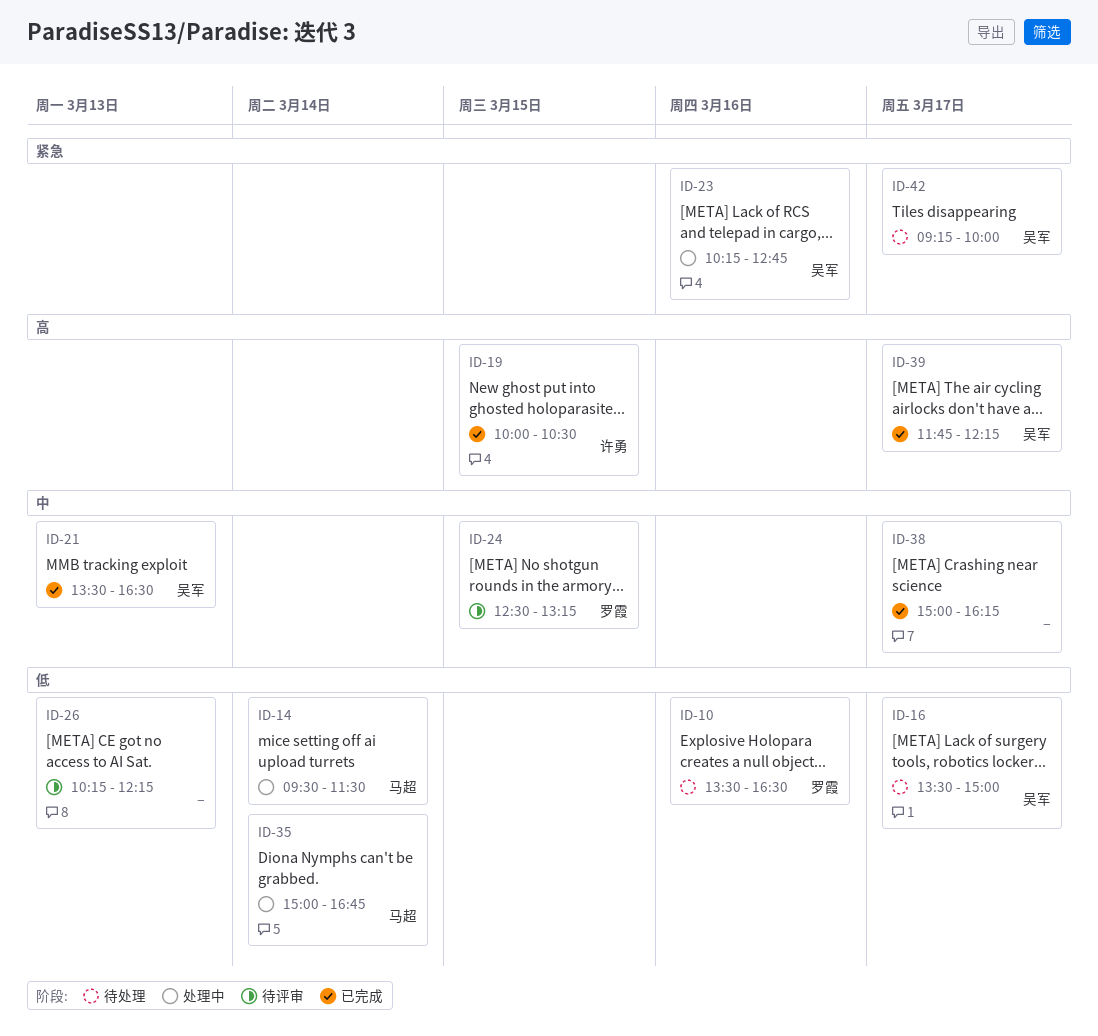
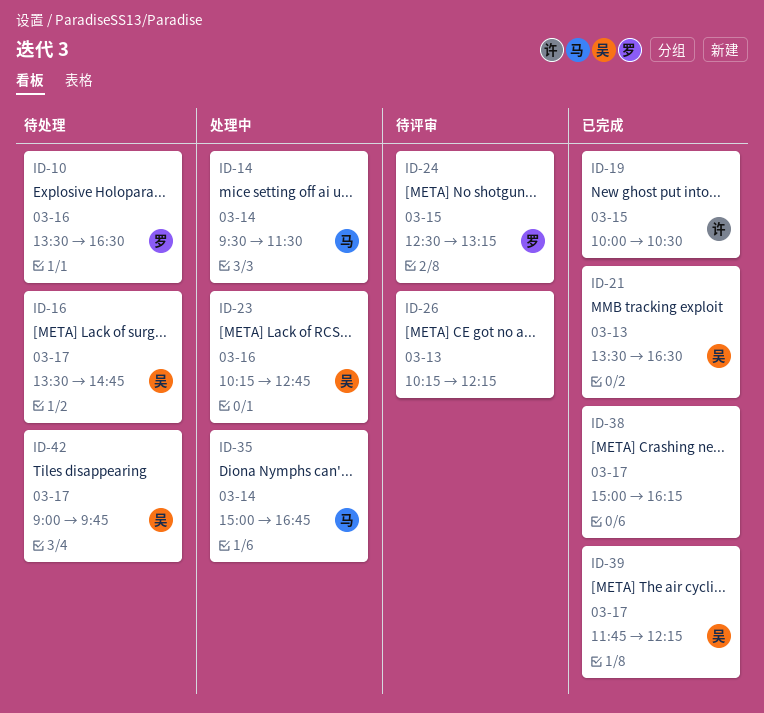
ID-16, ends: 15:00 -> 14:45
ID-42, begins: 09:15 -> 09:00
ID-42, ends: 10:00 -> 09:45

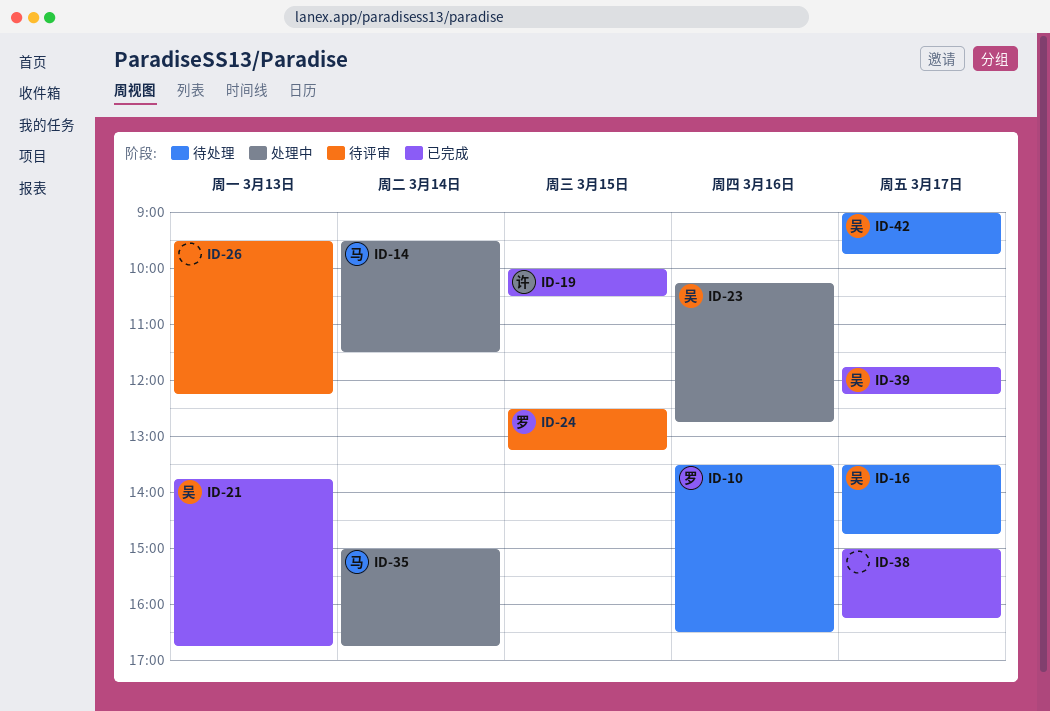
ID-21, begins: 13:30 -> 13:45
ID-21, ends: 16:30 -> 16:45
ID-26, begins: 10:15 -> 09:30

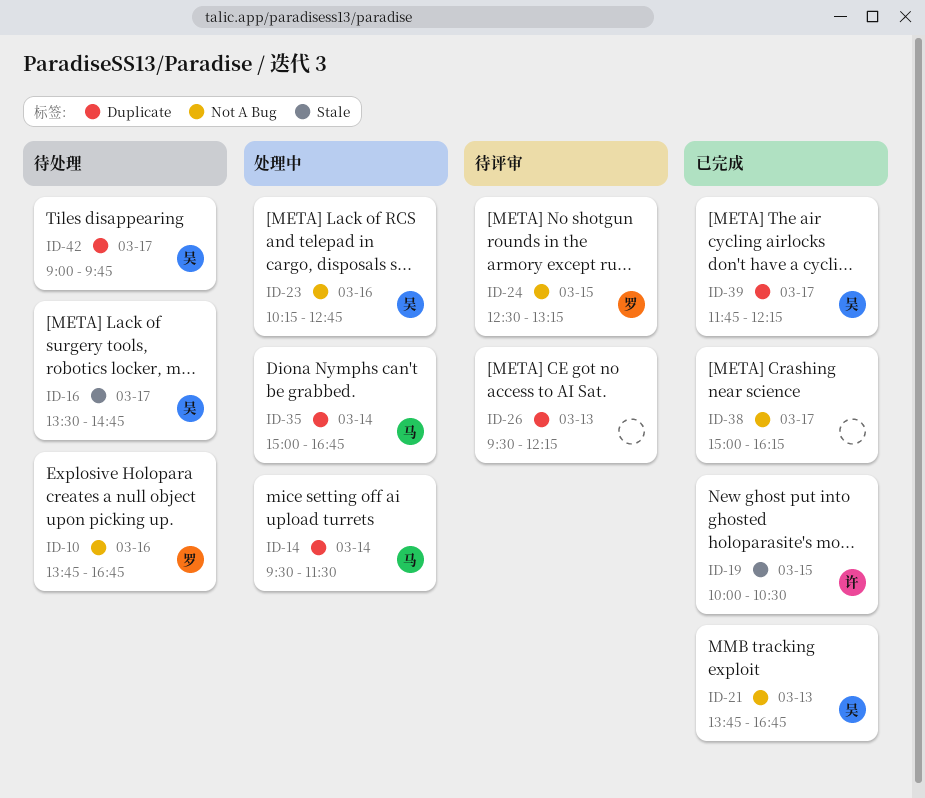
ID-10, begins: 13:30 -> 13:45
ID-10, ends: 16:30 -> 16:45

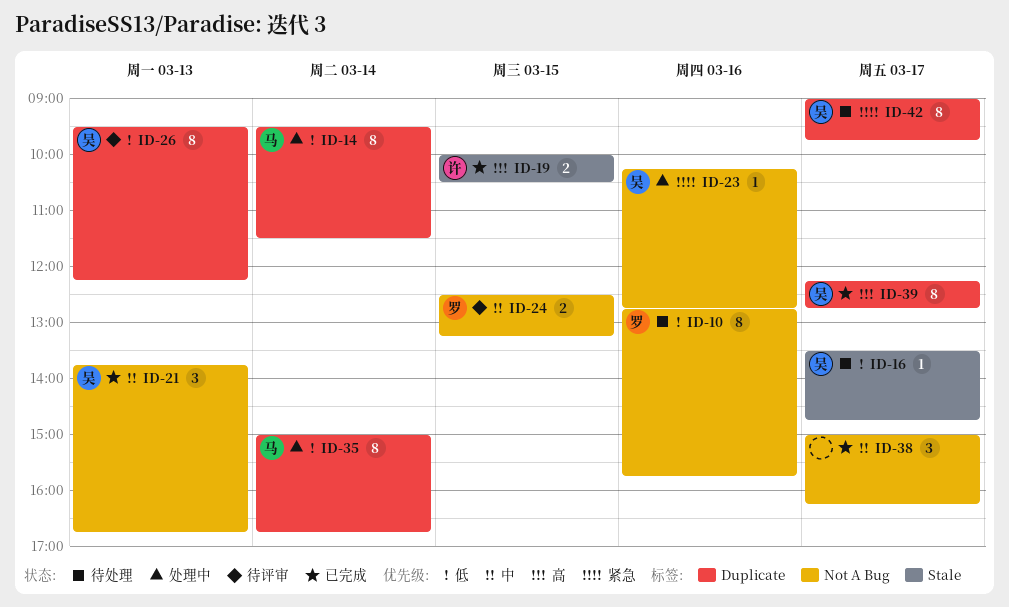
ID-10, begins: 13:45 -> 12:45
ID-10, ends: 16:45 -> 15:45
ID-26, owner: none -> 吴
ID-39, begins: 11:45 -> 12:15
ID-39, ends: 12:15 -> 12:45

